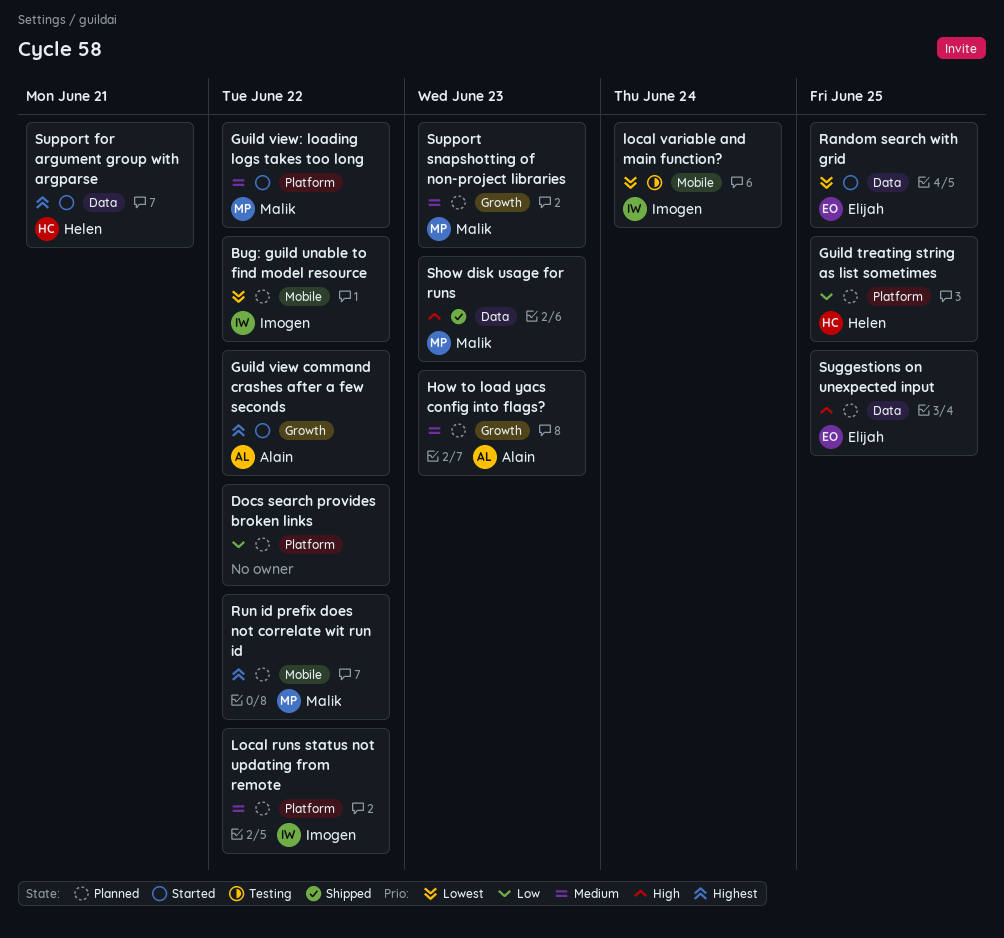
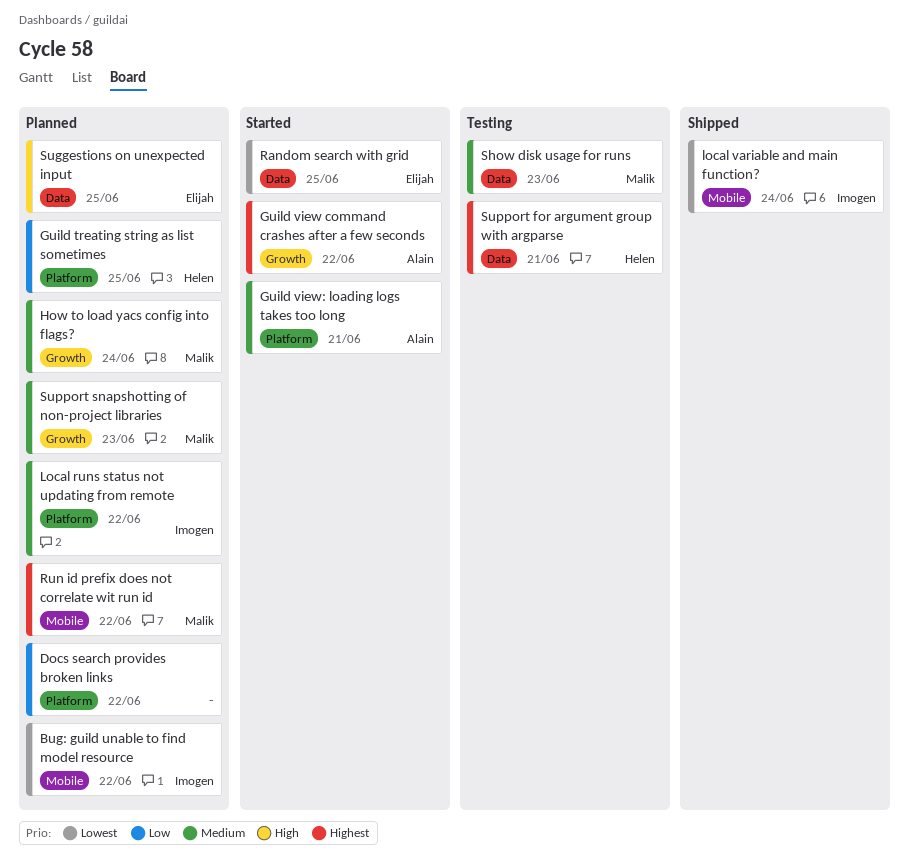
Guild view: loading logs takes too long, owner: Malik -> Alain
Guild view: loading logs takes too long, due: Jun 22 -> Jun 21
How to load yacs config into flags?, owner: Alain -> Malik
How to load yacs config into flags?, due: Jun 23 -> Jun 24
local variable and main function?, status: Testing -> Shipped
Show disk usage for runs, status: Shipped -> Testing
Show disk usage for runs, priority: High -> Medium
Support for argument group with argparse, status: Started -> Testing

